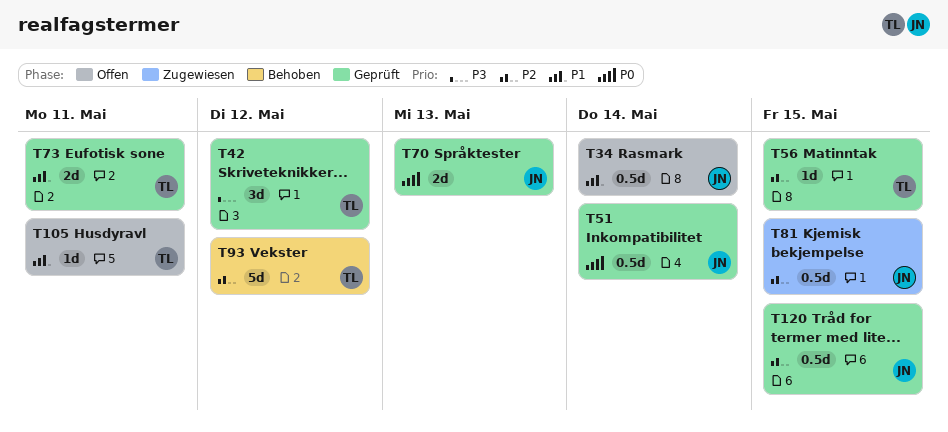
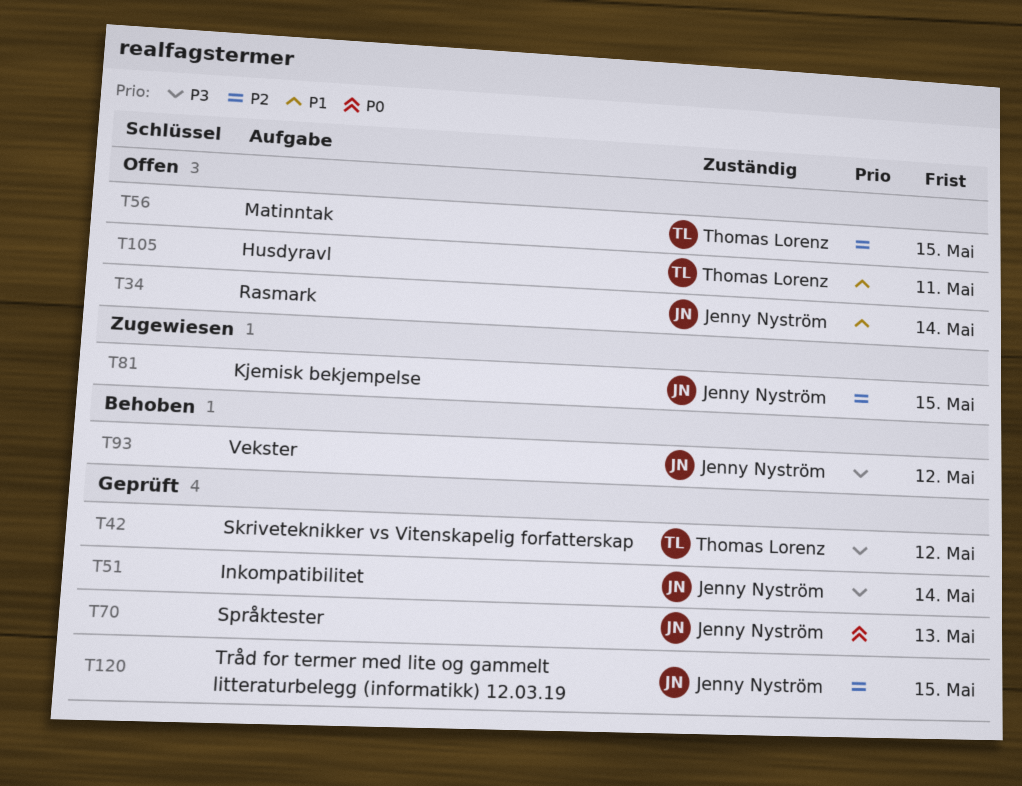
T51, priority: P0 -> P3
T56, status: Geprüft -> Offen
T73: present -> none
T93, owner: Thomas Lorenz -> Jenny Nyström
T93, priority: P2 -> P3

